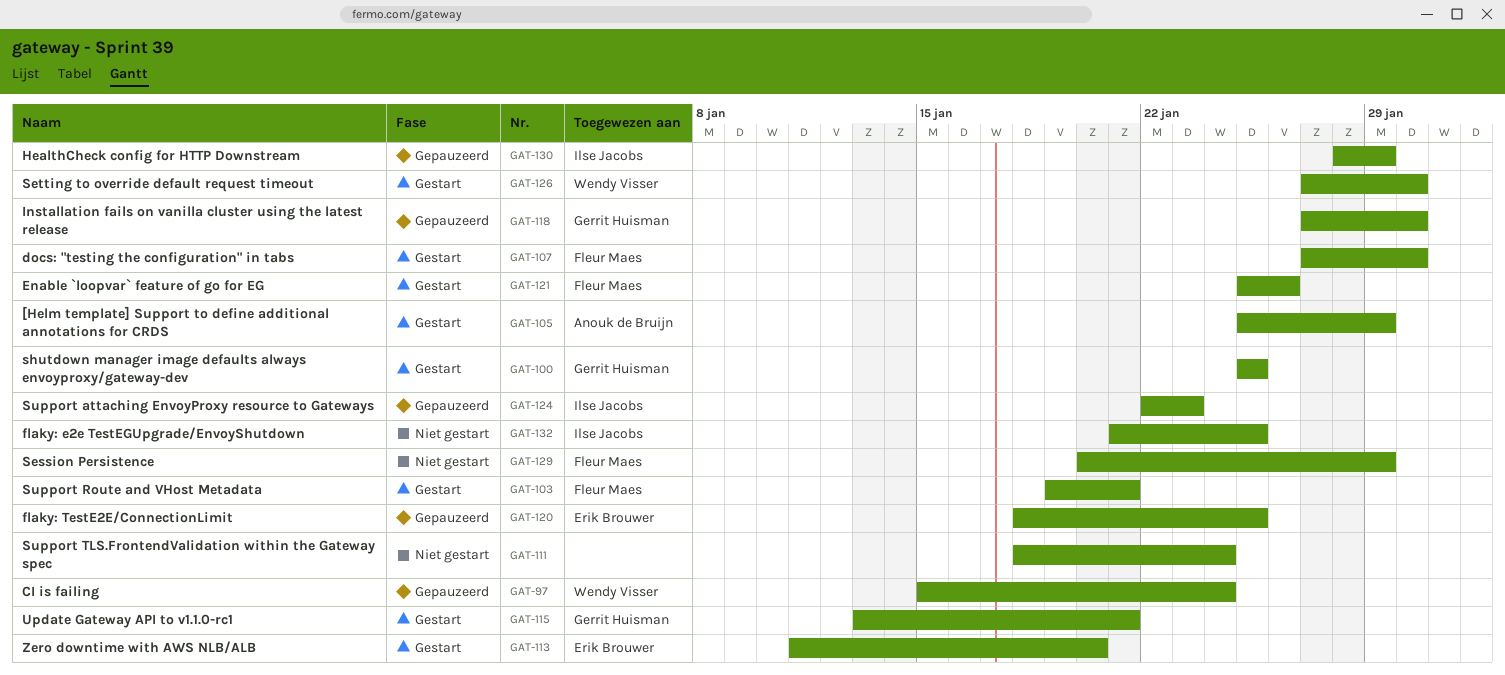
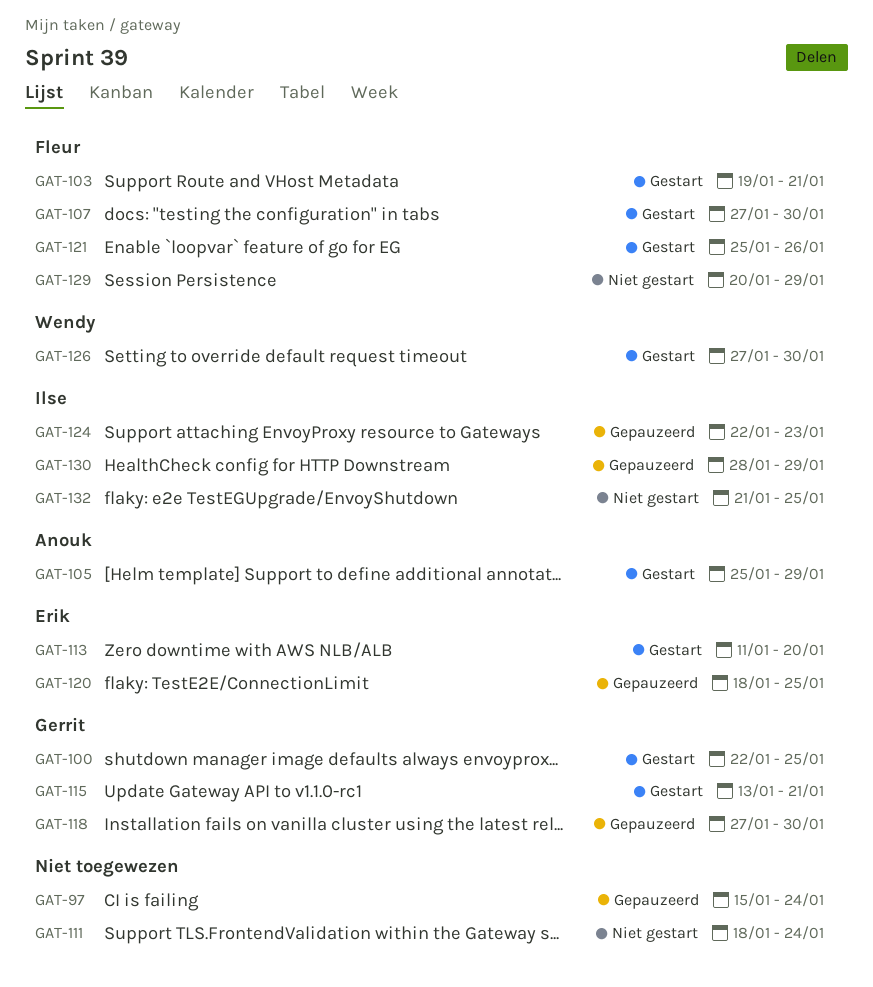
GAT-97, owner: Wendy Visser -> none
GAT-100, start: Jan 25 -> Jan 22

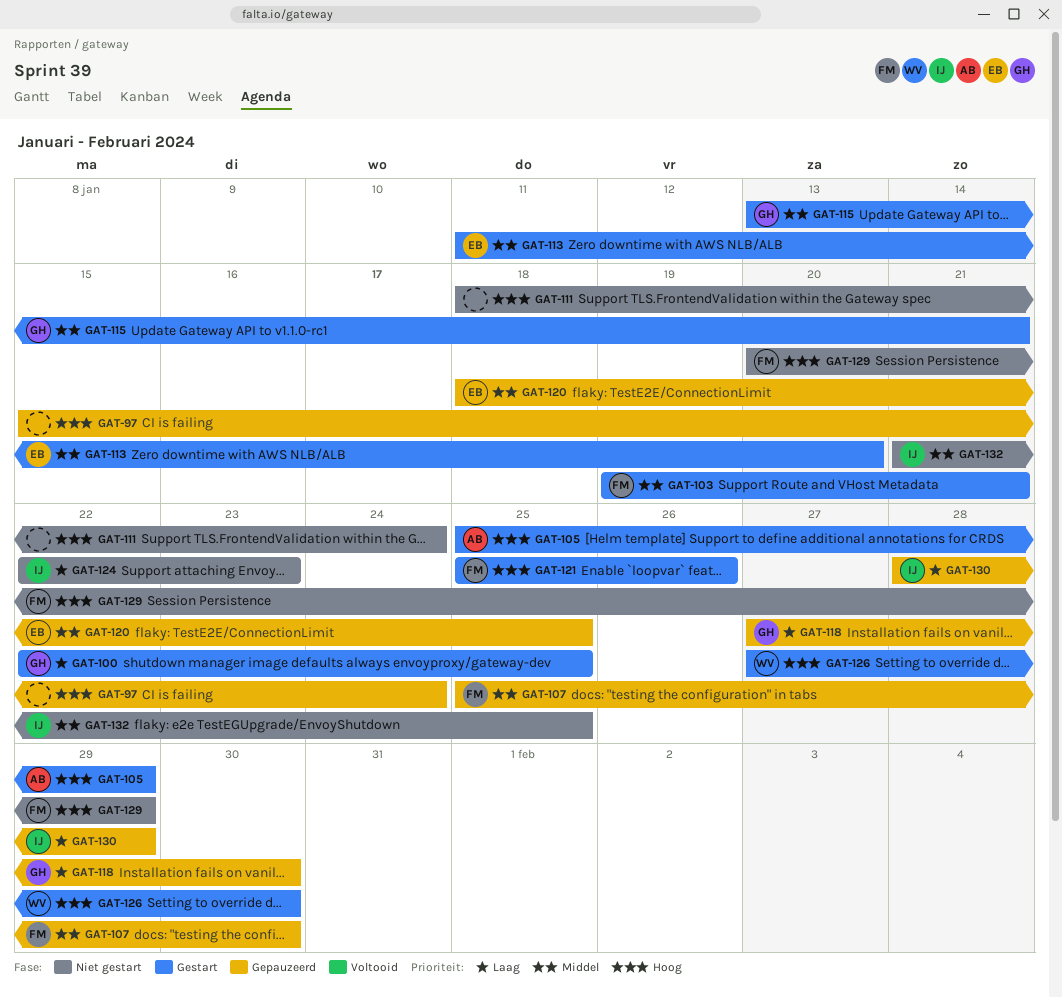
GAT-107, status: Gestart -> Gepauzeerd
GAT-107, start: Jan 27 -> Jan 25
GAT-124, status: Gepauzeerd -> Niet gestart

